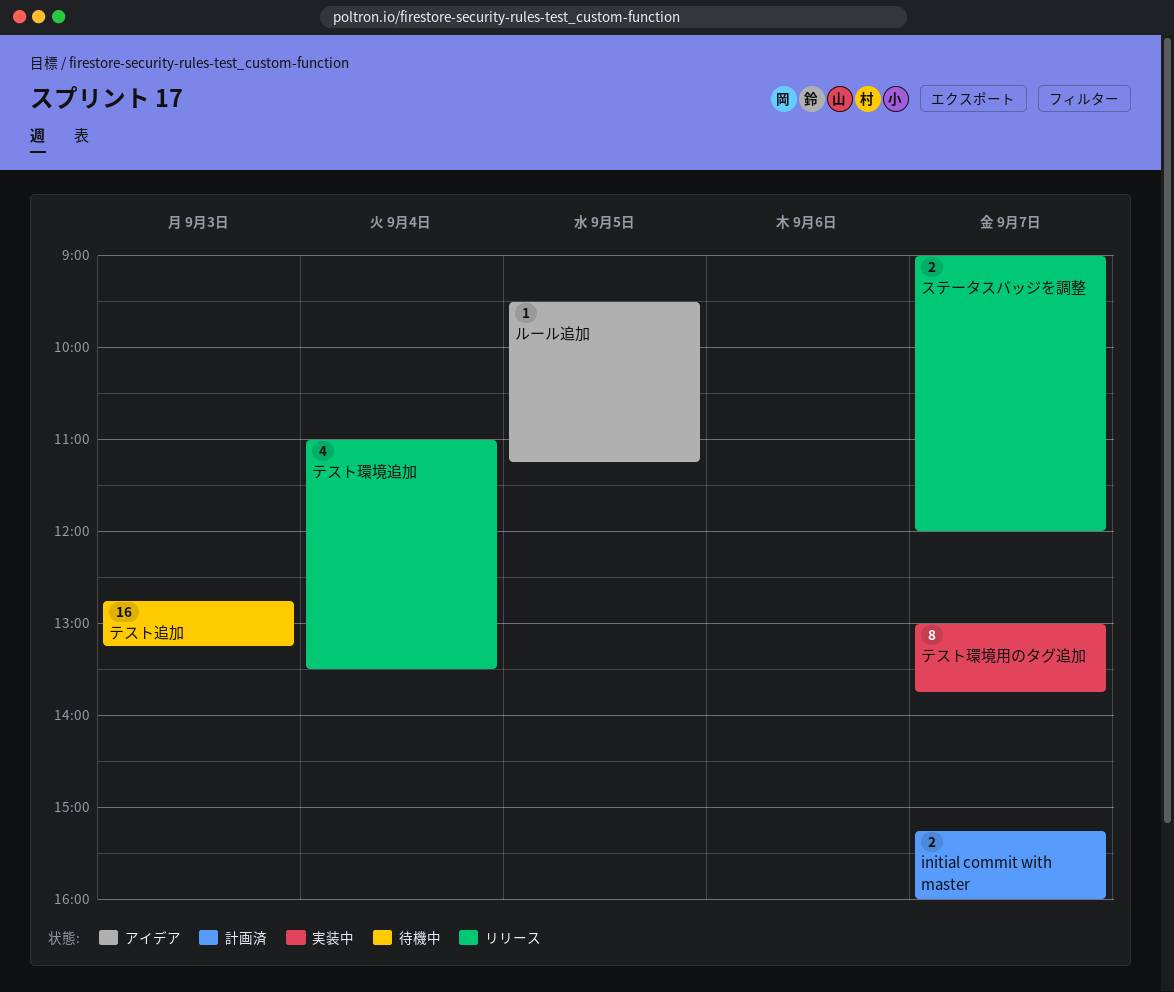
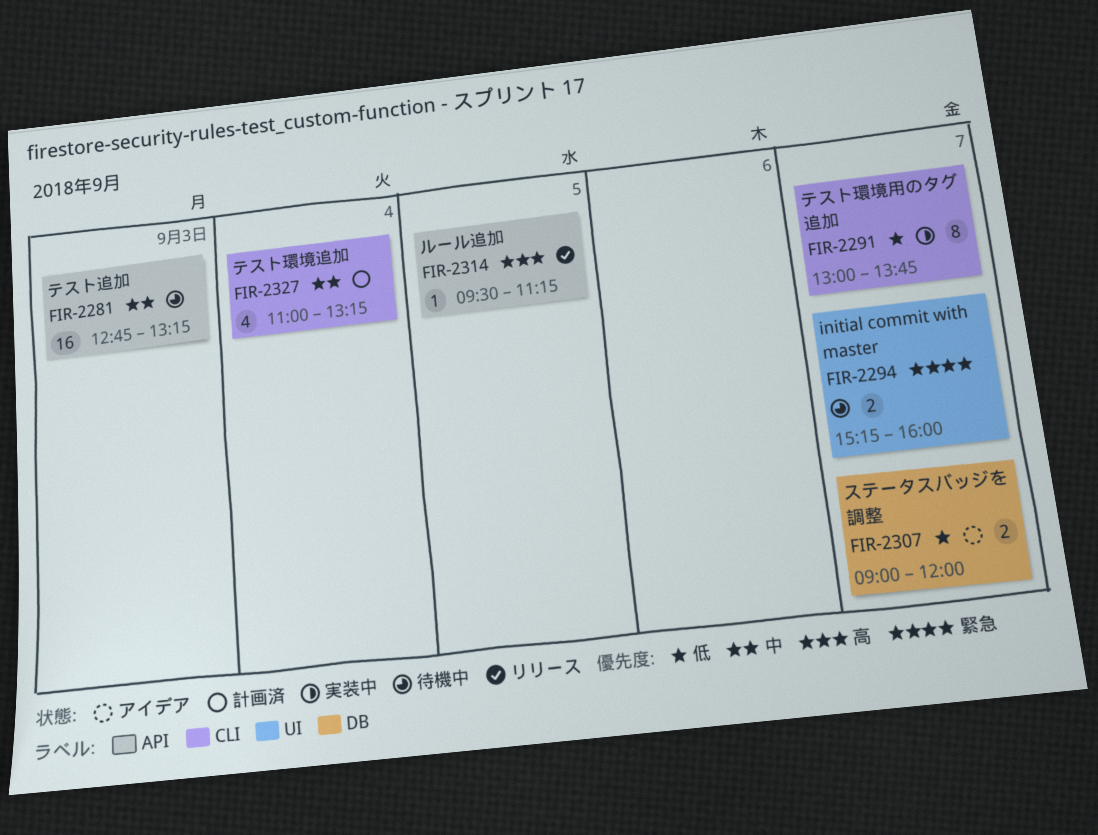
initial commit with master, status: 計画済 -> 待機中
ステータスバッジを調整, status: リリース -> アイデア
テスト環境追加, status: リリース -> 計画済
テスト環境追加, ends: 13:30 -> 13:15
ルール追加, status: アイデア -> リリース

